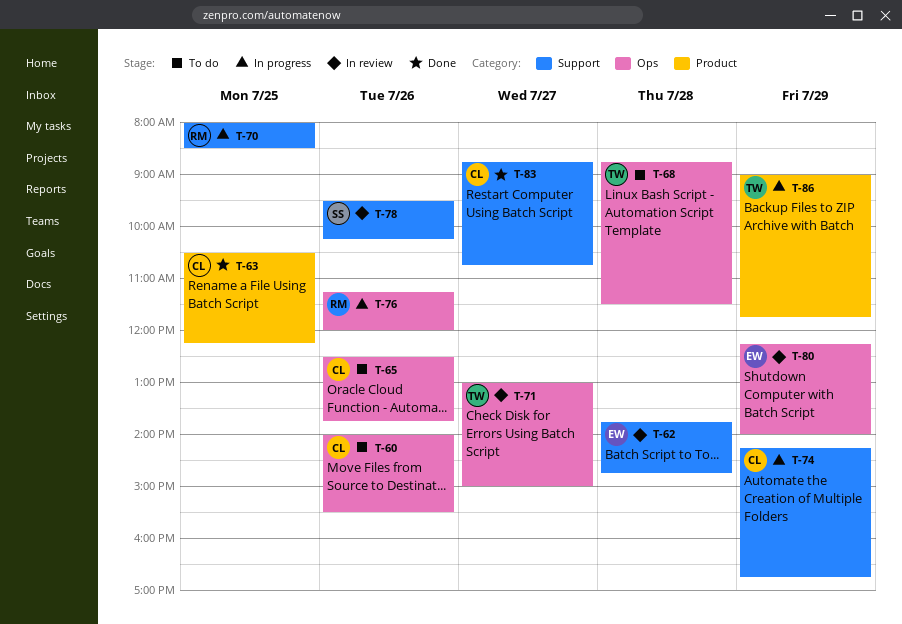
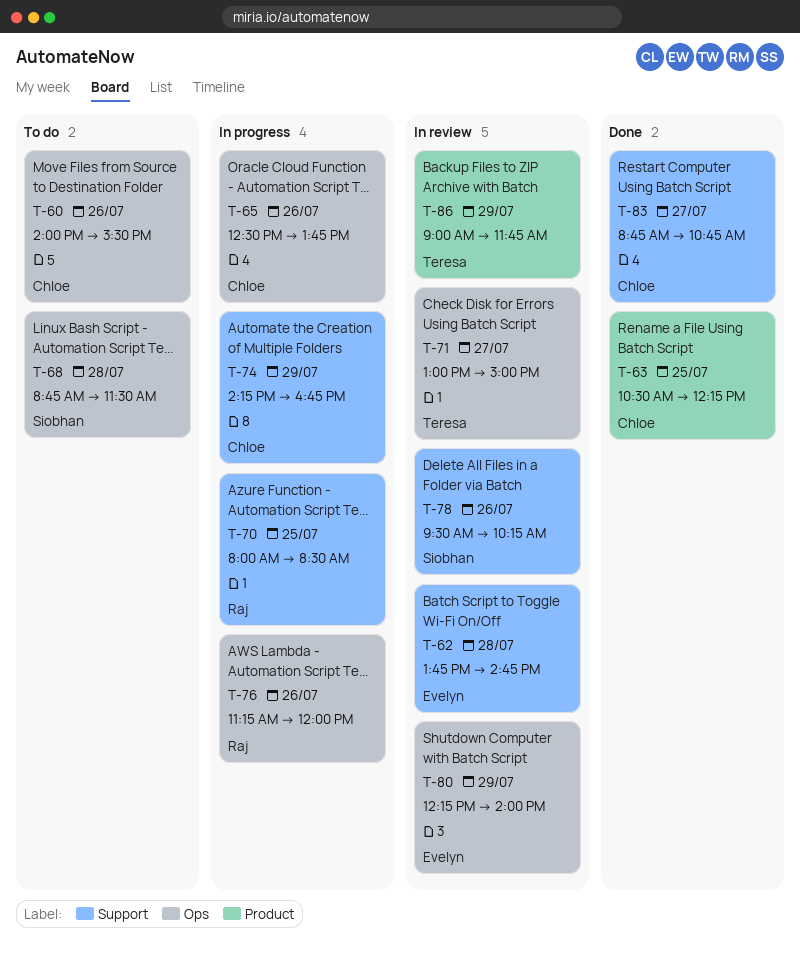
T-65, status: To do -> In progress
T-68, owner: Teresa -> Siobhan
T-86, status: In progress -> In review

